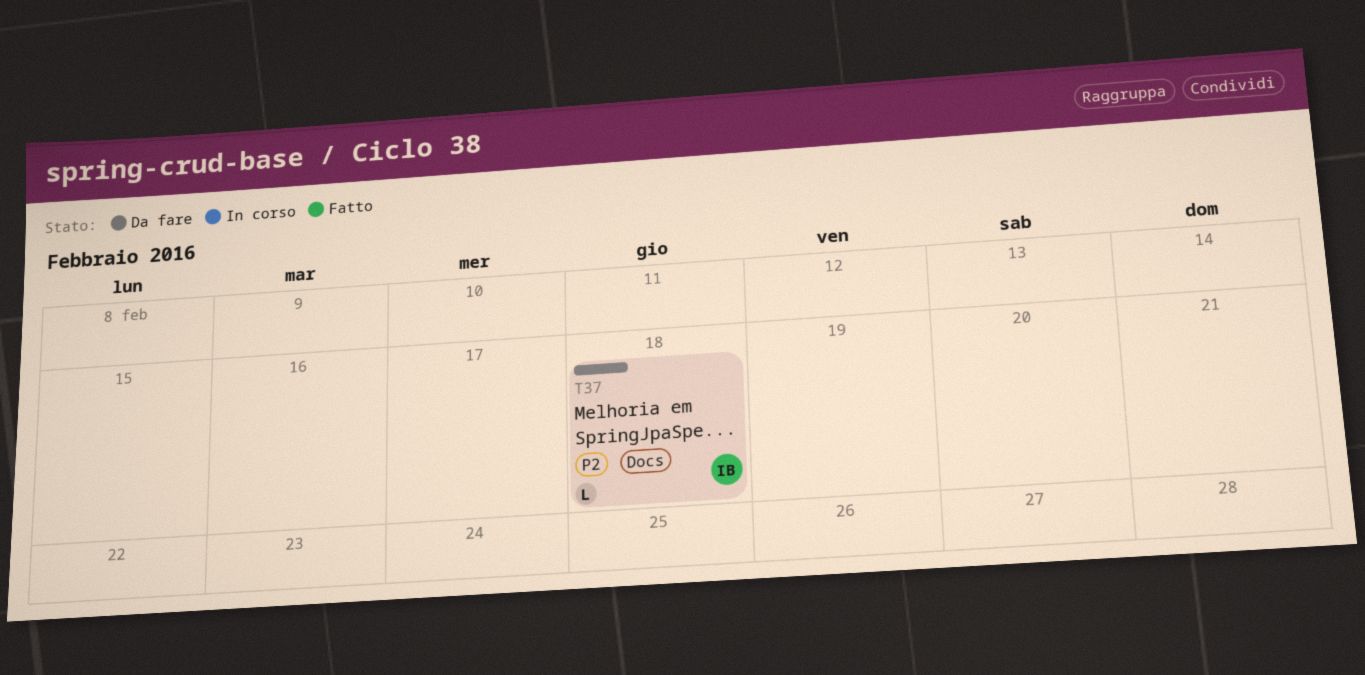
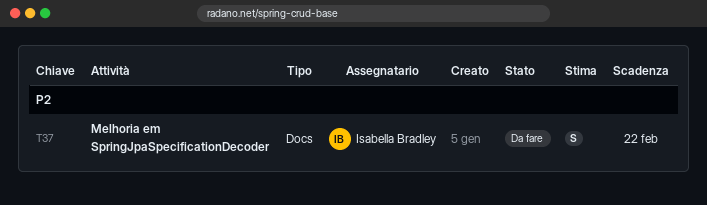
T37, estimate: L -> S
T37, due: Feb 18 -> Feb 22

